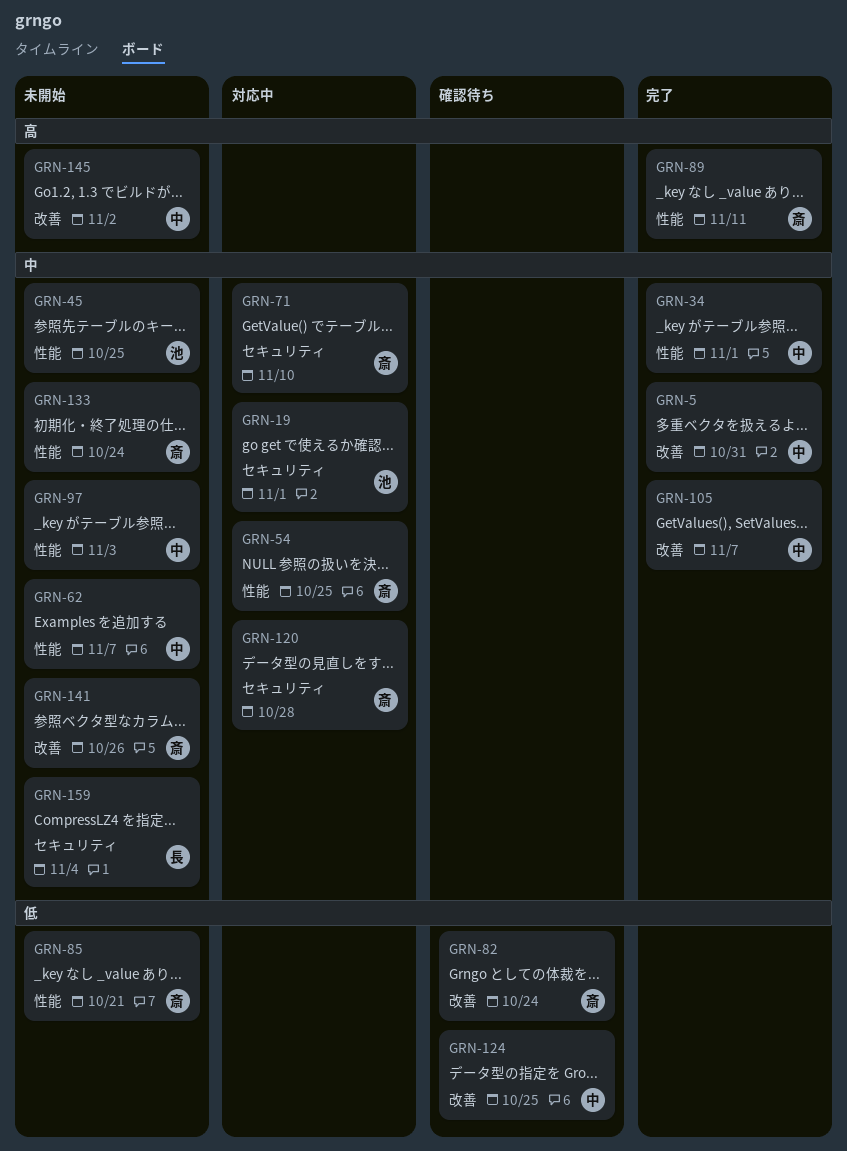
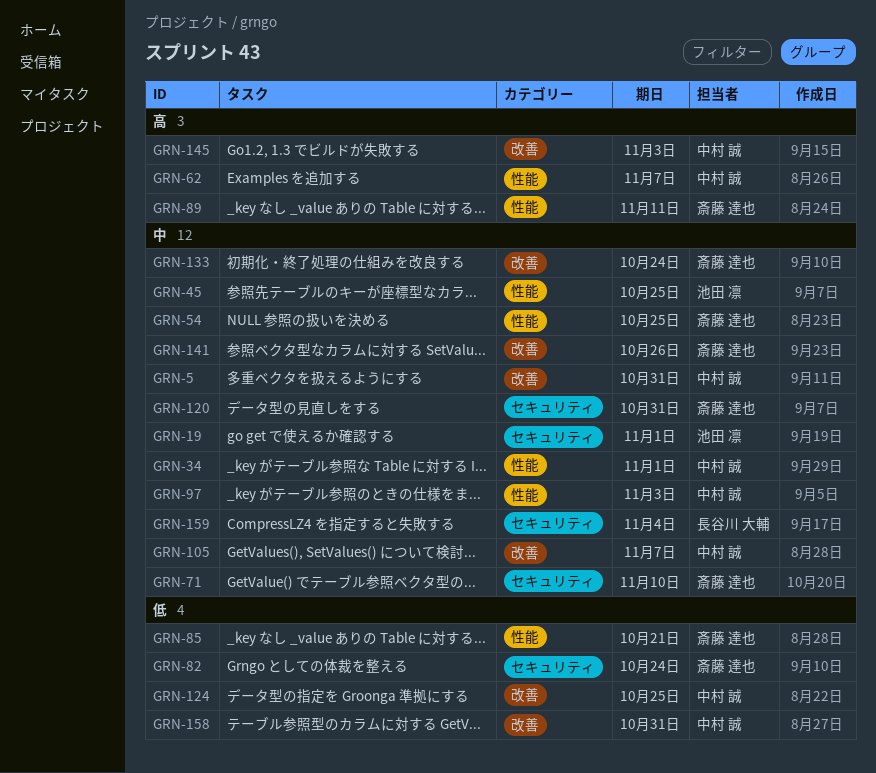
GRN-62, priority: 中 -> 高
GRN-82, label: 改善 -> セキュリティ
GRN-120, due: Oct 28 -> Oct 31
GRN-133, label: 性能 -> 改善
GRN-145, due: Nov 2 -> Nov 3
GRN-158: none -> present

